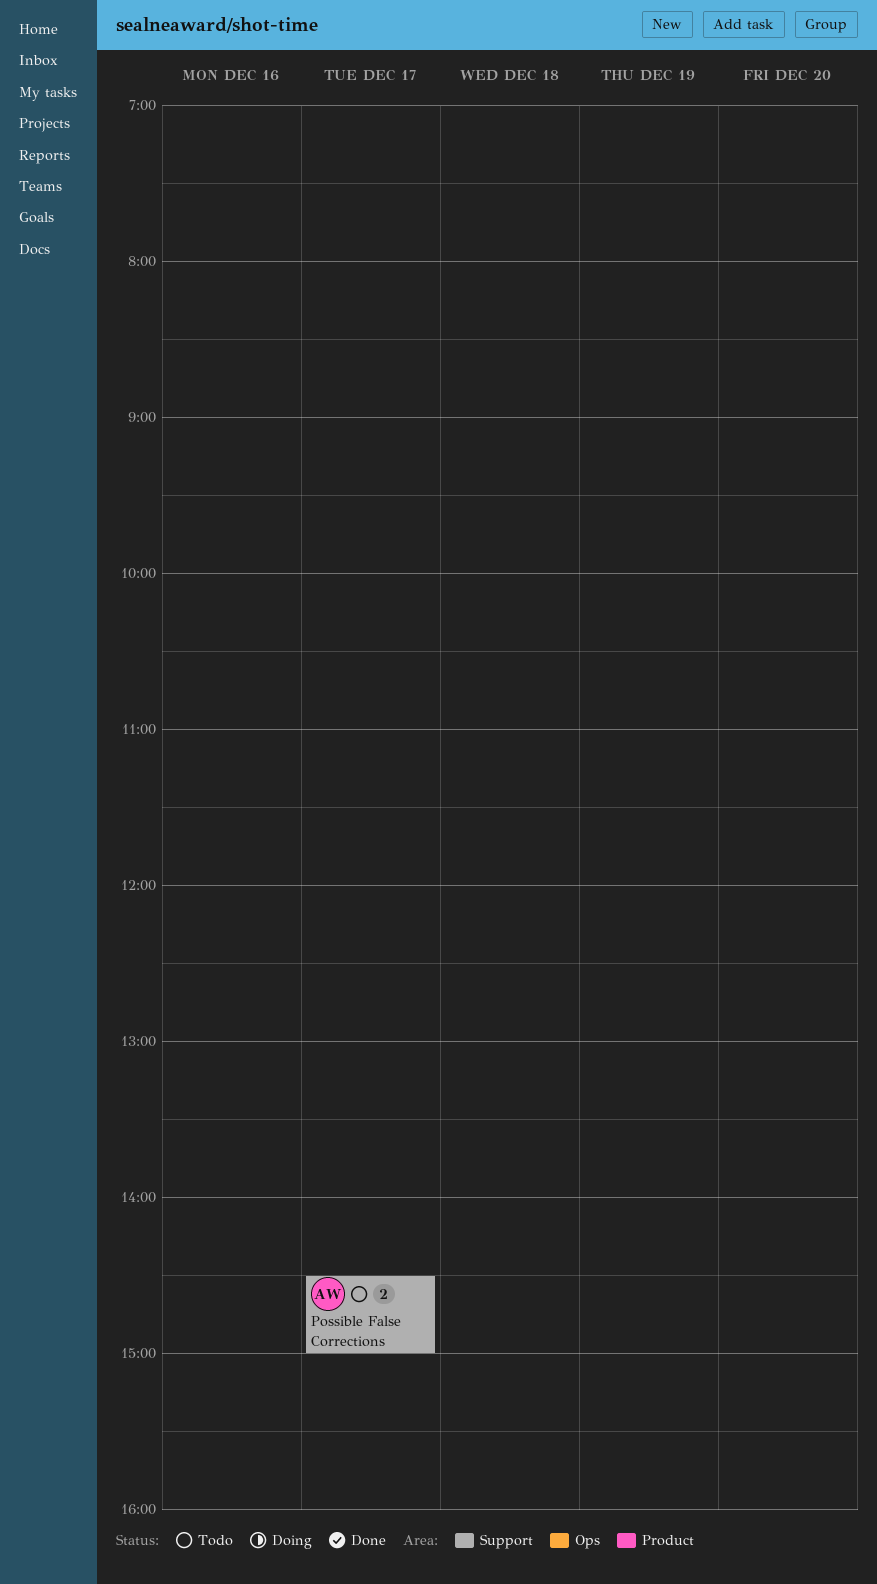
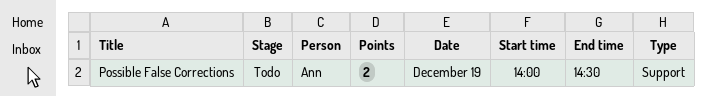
Possible False Corrections, day: Dec 17 -> Dec 19
Possible False Corrections, begins: 14:30 -> 14:00
Possible False Corrections, ends: 15:00 -> 14:30

